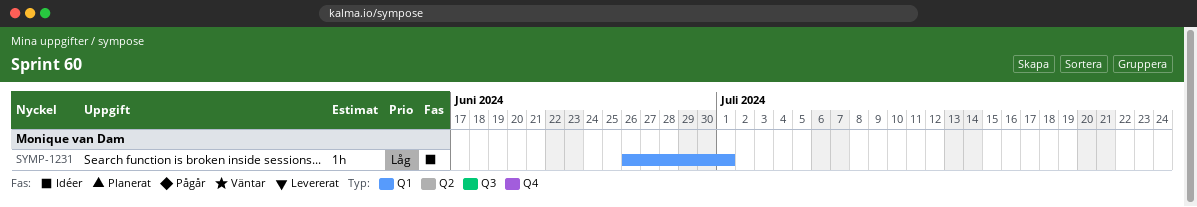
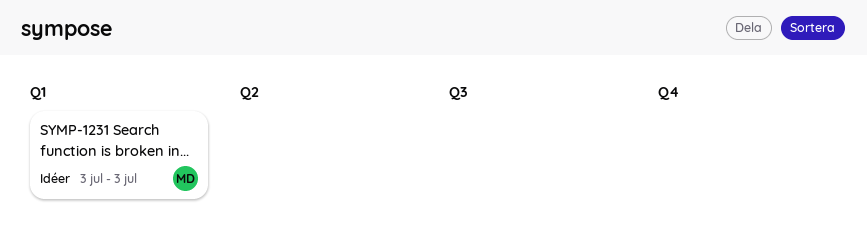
SYMP-1231, start: Jun 26 -> Jul 3
SYMP-1231, due: Jul 1 -> Jul 3

